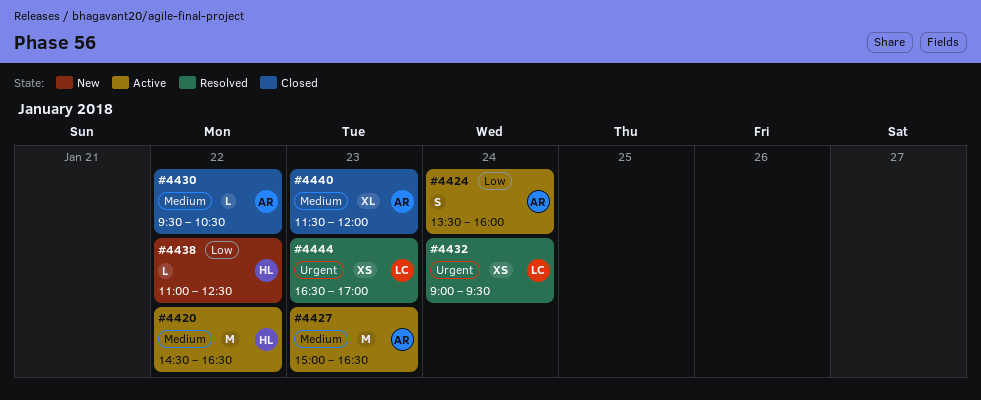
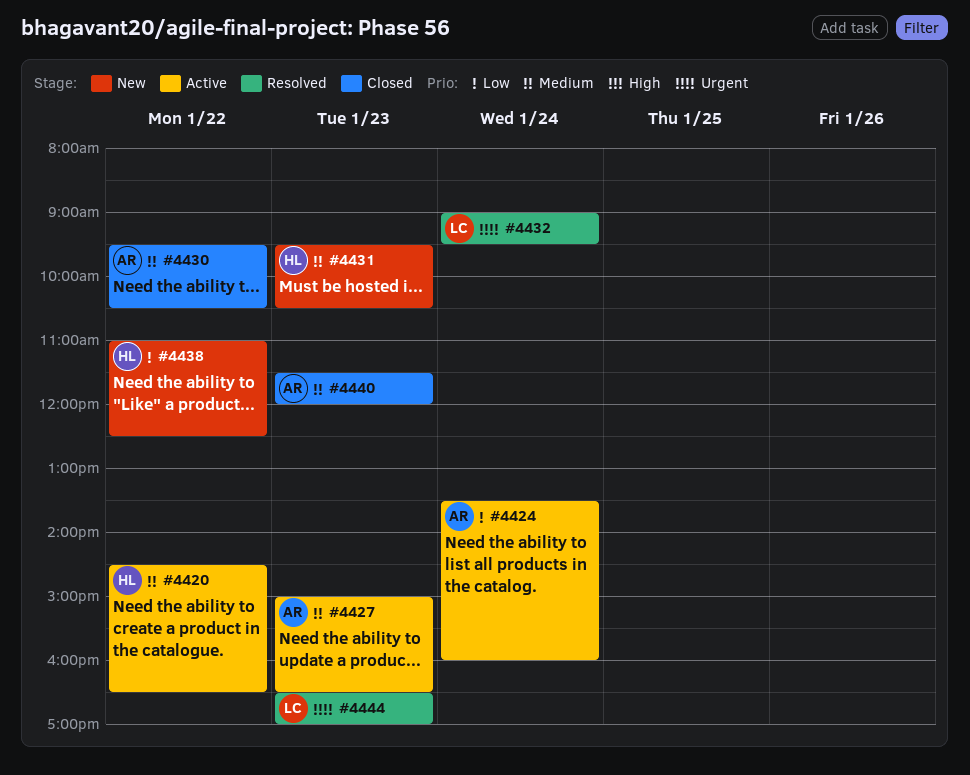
#4431: none -> present

